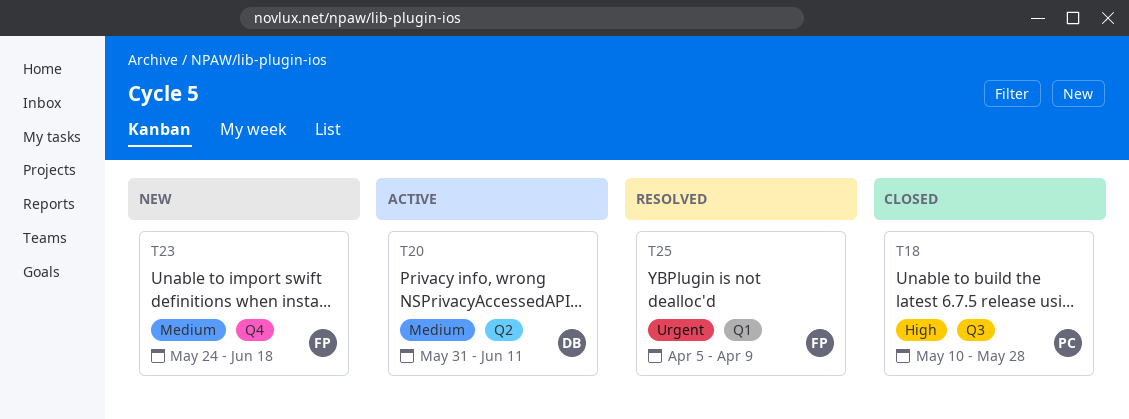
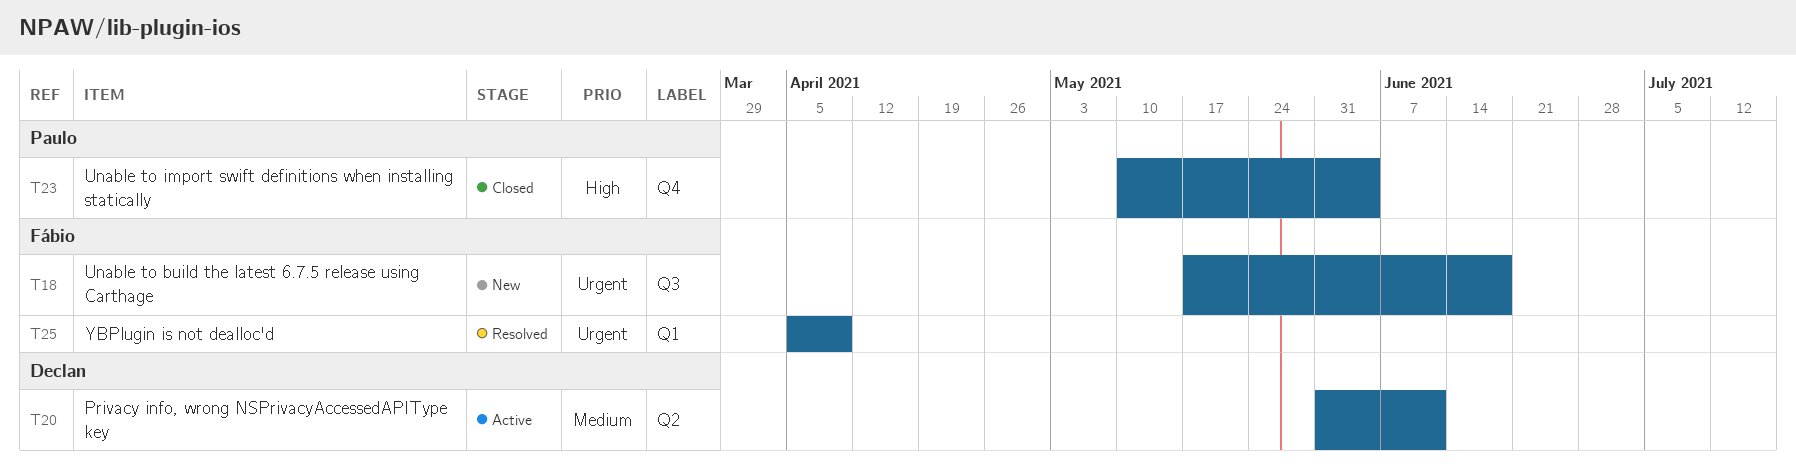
T18, status: Closed -> New
T18, owner: Paulo -> Fábio
T18, priority: High -> Urgent
T18, start: May 10 -> May 17
T18, due: May 28 -> Jun 18
T23, status: New -> Closed
T23, owner: Fábio -> Paulo
T23, priority: Medium -> High
T23, start: May 24 -> May 10
T23, due: Jun 18 -> Jun 4

